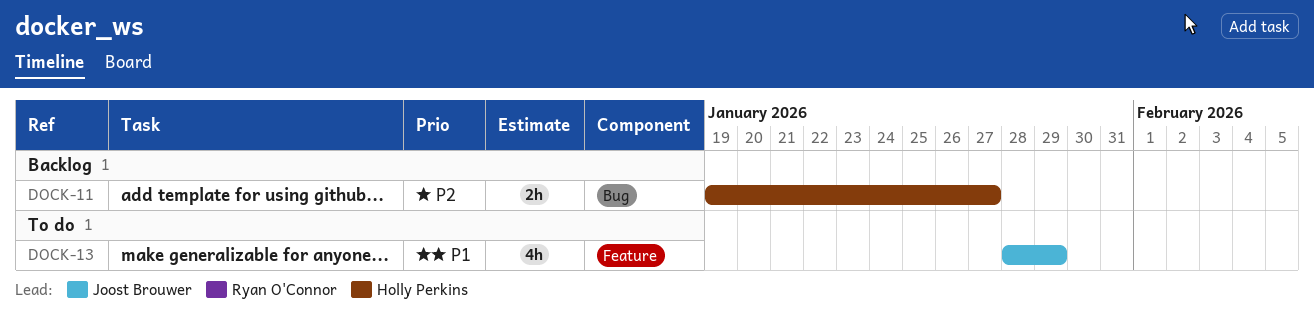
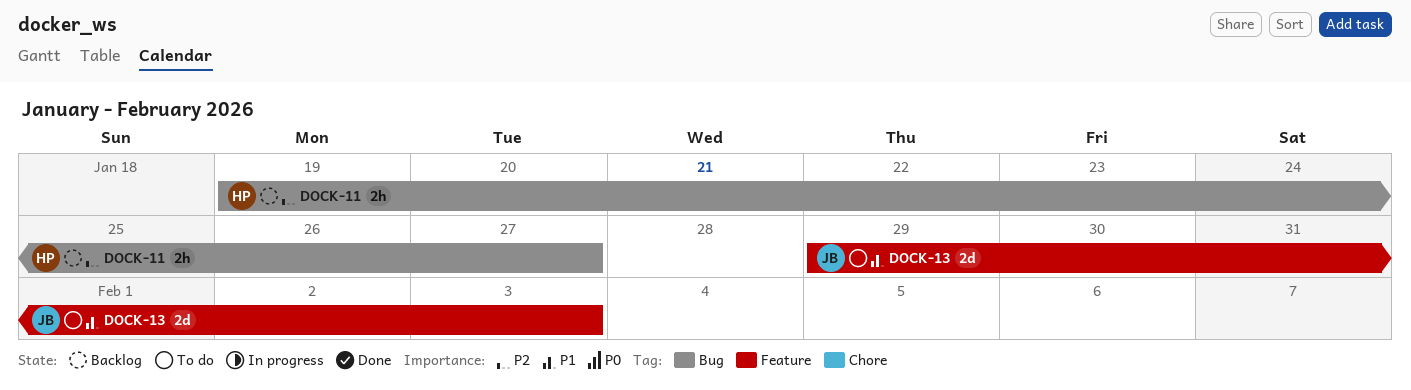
DOCK-13, estimate: 4h -> 2d
DOCK-13, start: Jan 28 -> Jan 29
DOCK-13, due: Jan 29 -> Feb 3

